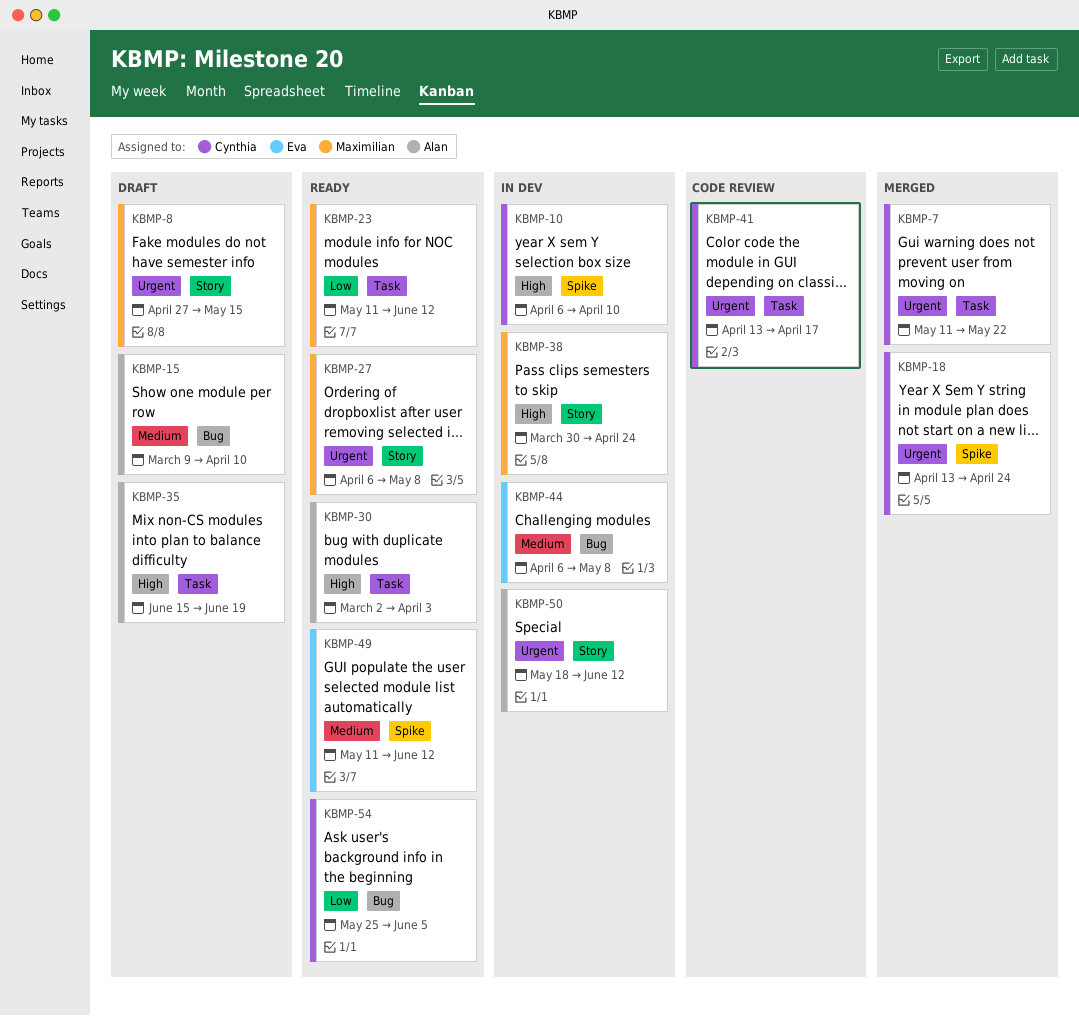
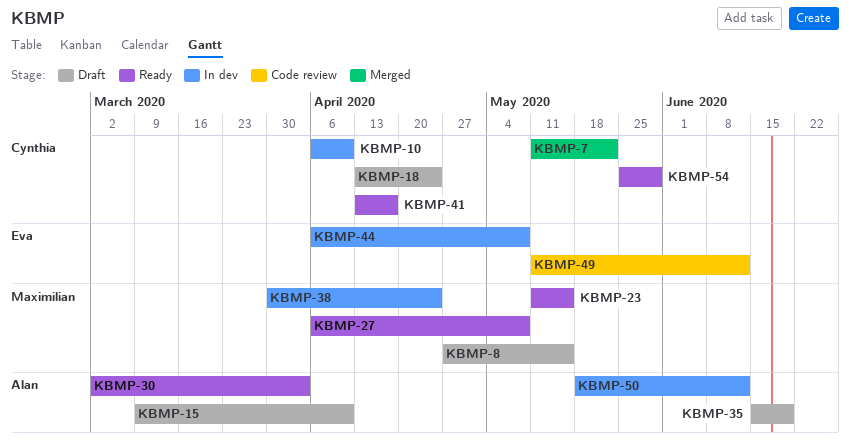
KBMP-18, status: Merged -> Draft
KBMP-23, due: Jun 12 -> May 15
KBMP-41, status: Code review -> Ready
KBMP-49, status: Ready -> Code review
KBMP-54, due: Jun 5 -> May 29

